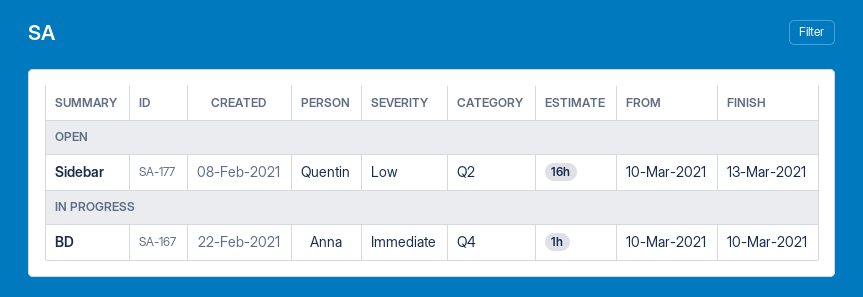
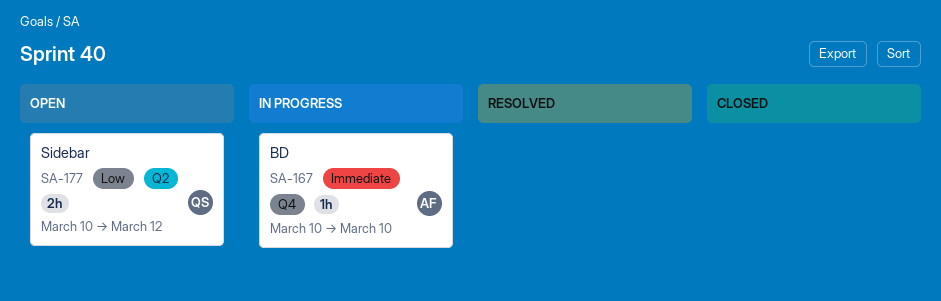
SA-177, estimate: 16h -> 2h
SA-177, due: Mar 13 -> Mar 12

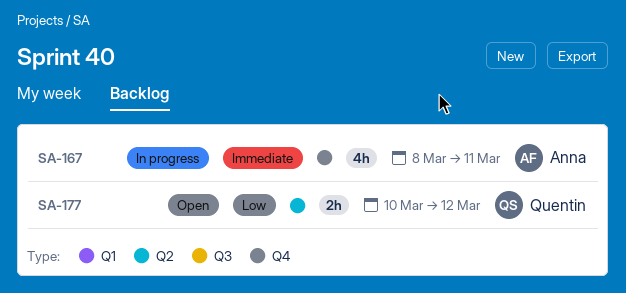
SA-167, estimate: 1h -> 4h
SA-167, start: Mar 10 -> Mar 8
SA-167, due: Mar 10 -> Mar 11

